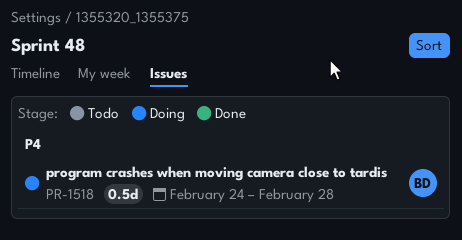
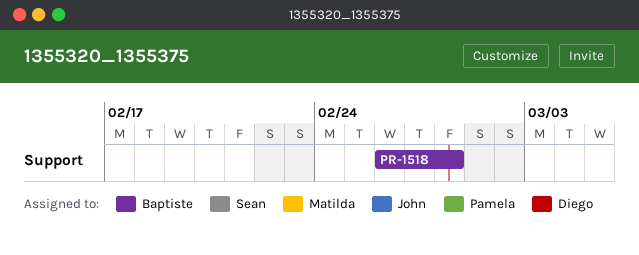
PR-1518, start: Feb 24 -> Feb 26

